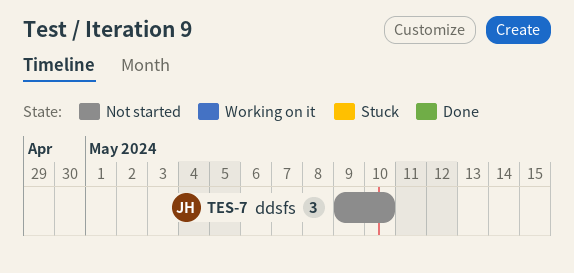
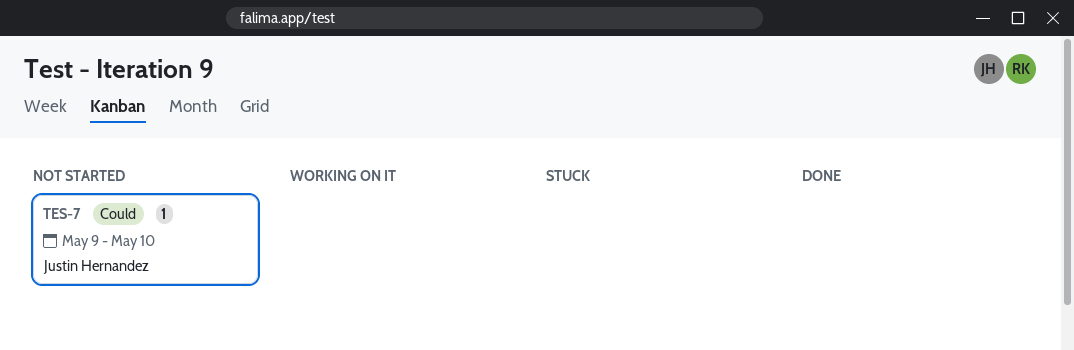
TES-7, estimate: 3 -> 1

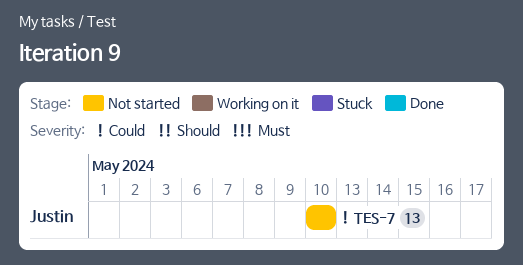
TES-7, estimate: 1 -> 13
TES-7, start: May 9 -> May 10

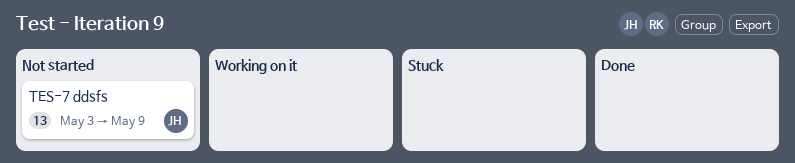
TES-7, start: May 10 -> May 3
TES-7, due: May 10 -> May 9

